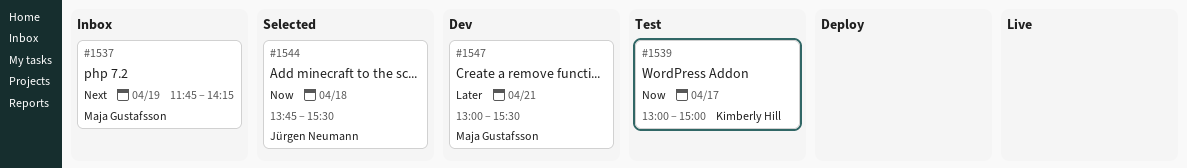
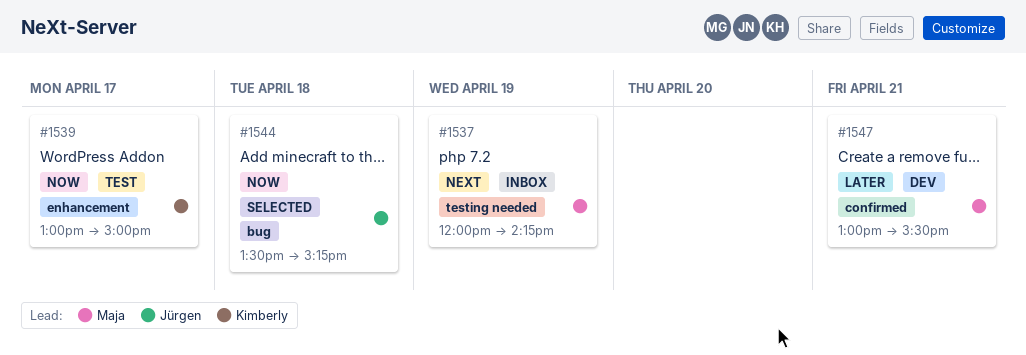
#1537, begins: 11:45 -> 12:00
#1544, begins: 13:45 -> 13:30
#1544, ends: 15:30 -> 15:15

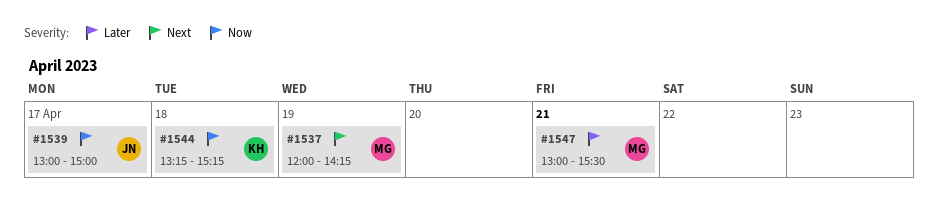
#1539, owner: Kimberly -> Jürgen
#1544, owner: Jürgen -> Kimberly
#1544, begins: 13:30 -> 13:15

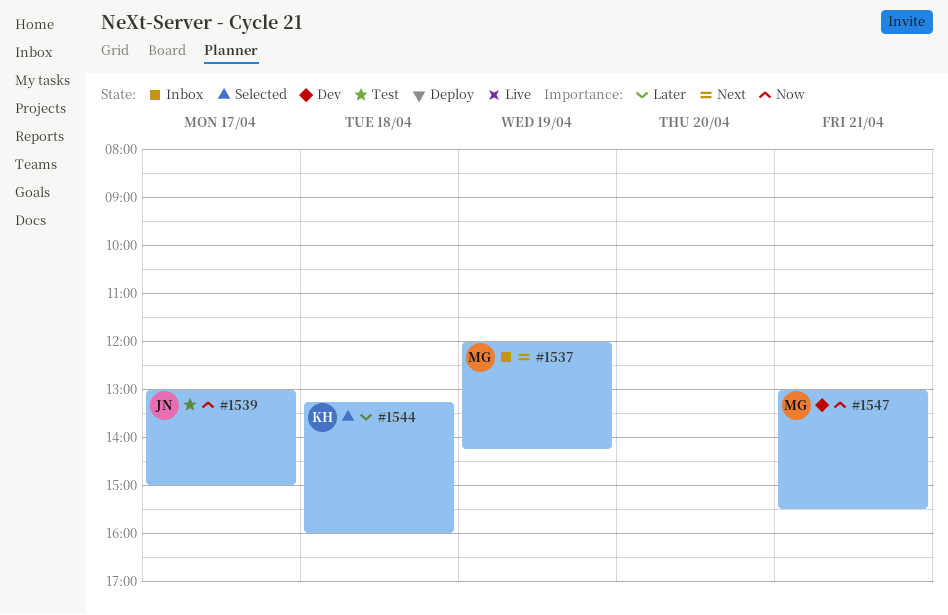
#1544, priority: Now -> Later
#1544, ends: 15:15 -> 16:00
#1547, priority: Later -> Now

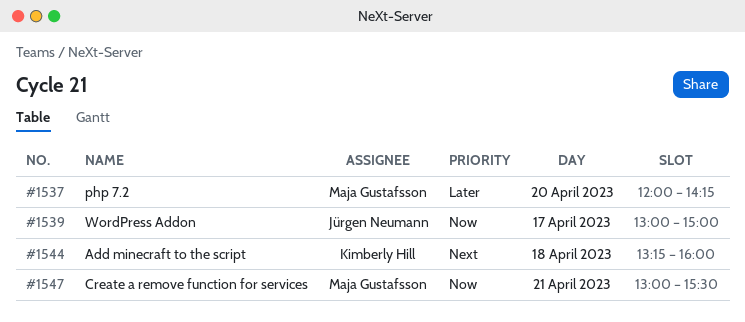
#1537, priority: Next -> Later
#1537, day: Apr 19 -> Apr 20
#1544, priority: Later -> Next

